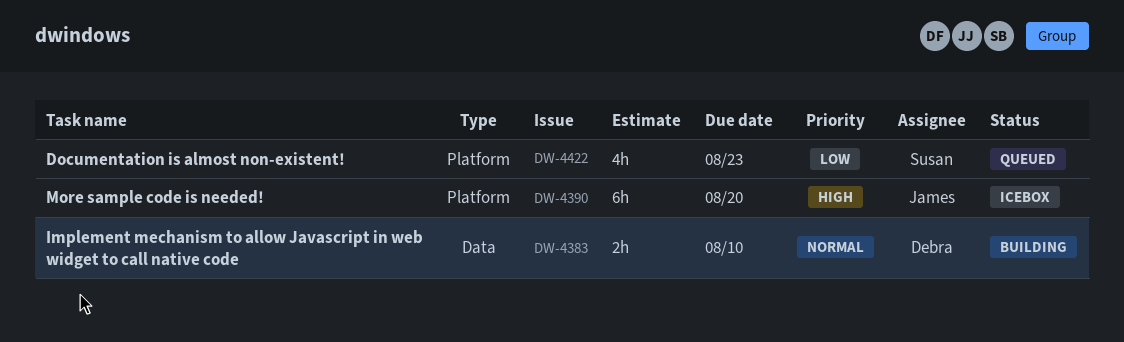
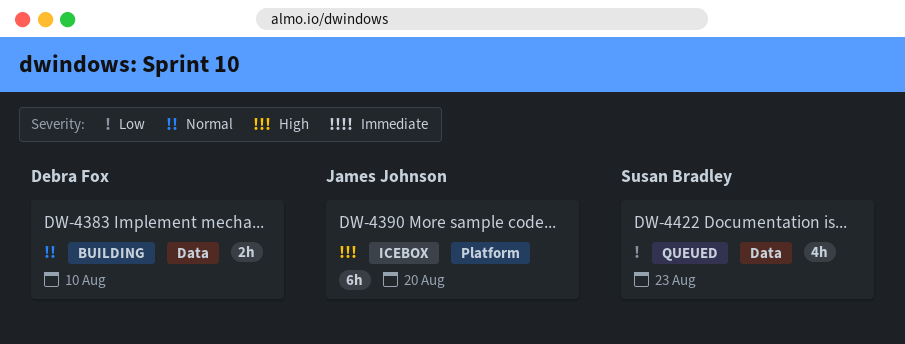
DW-4422, label: Platform -> Data

